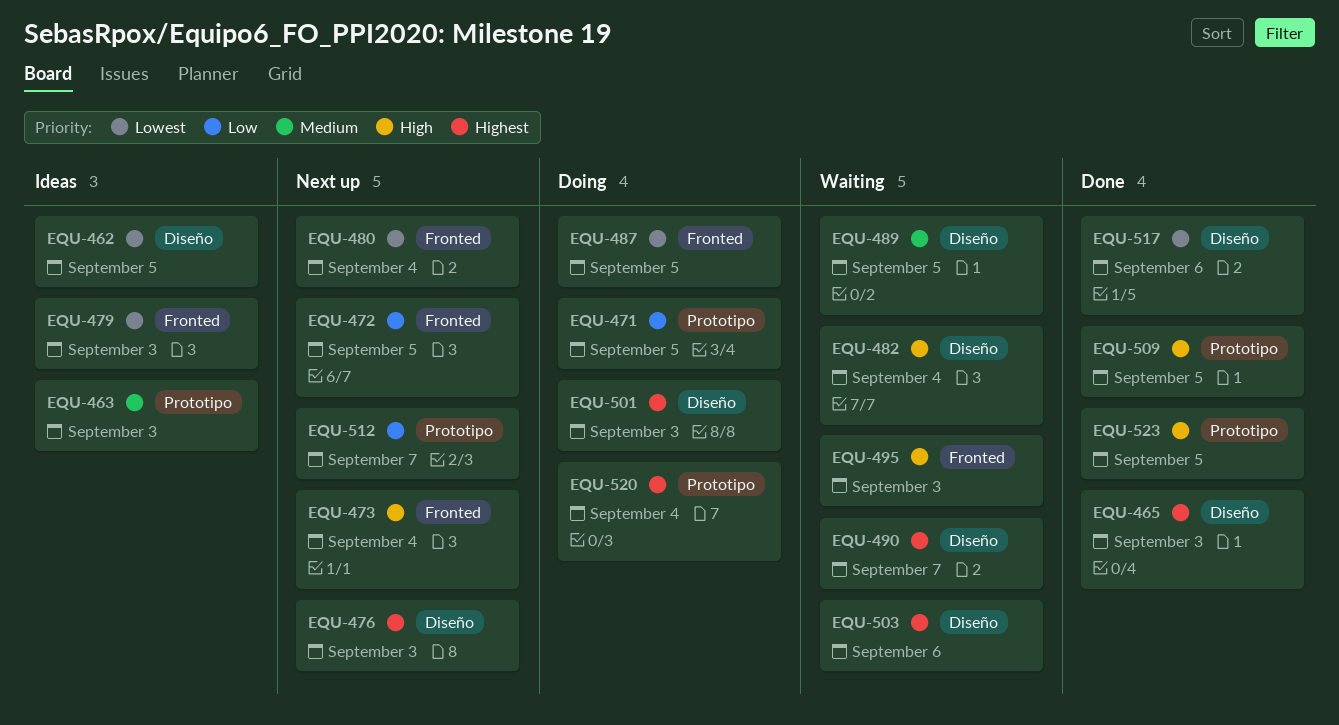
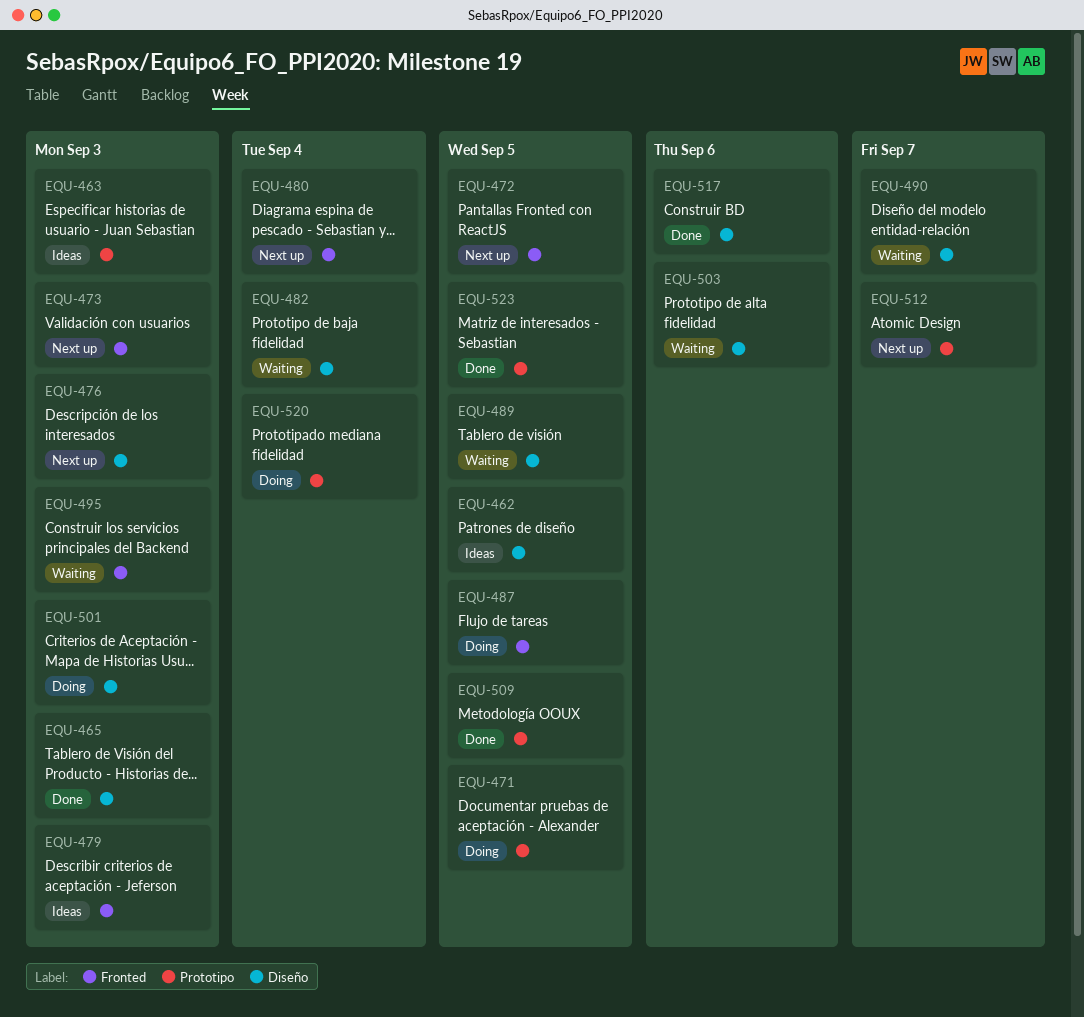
EQU-473, due: Sep 4 -> Sep 3

